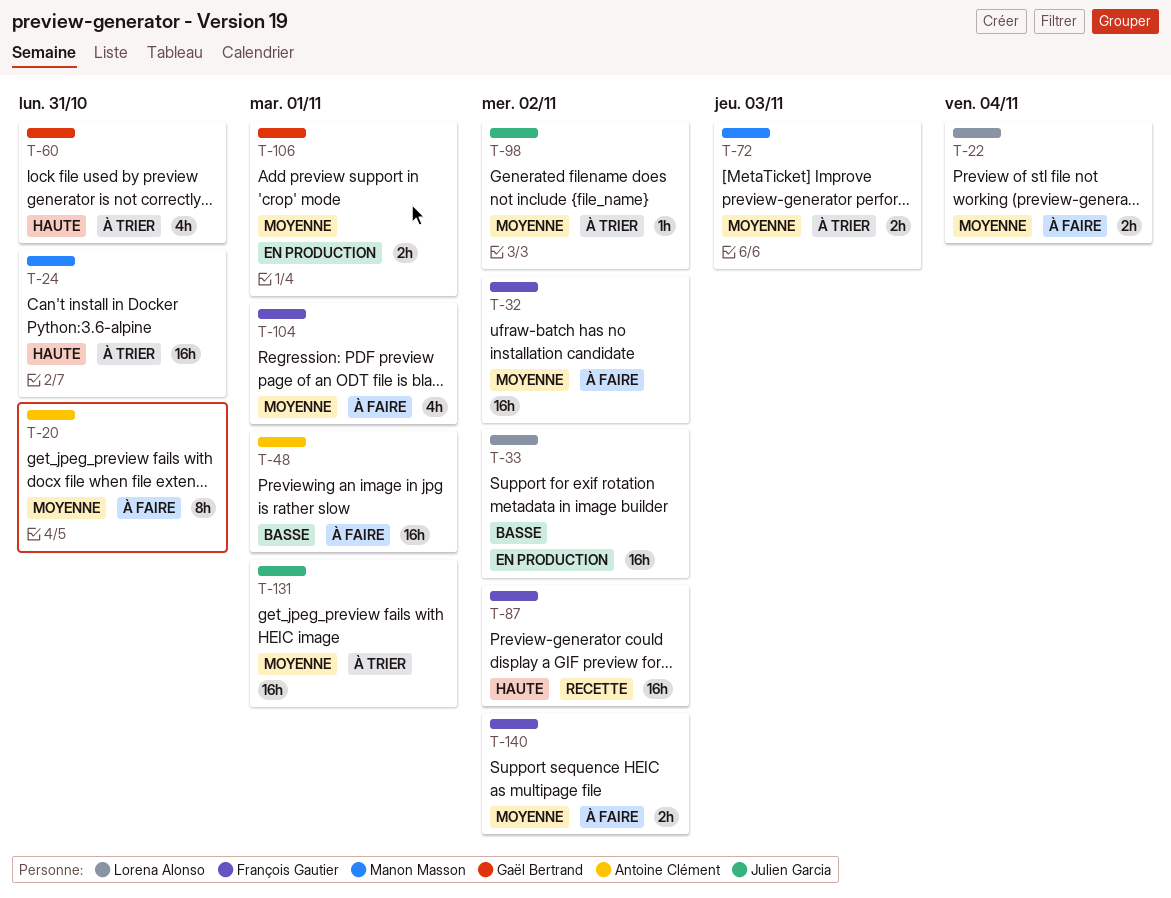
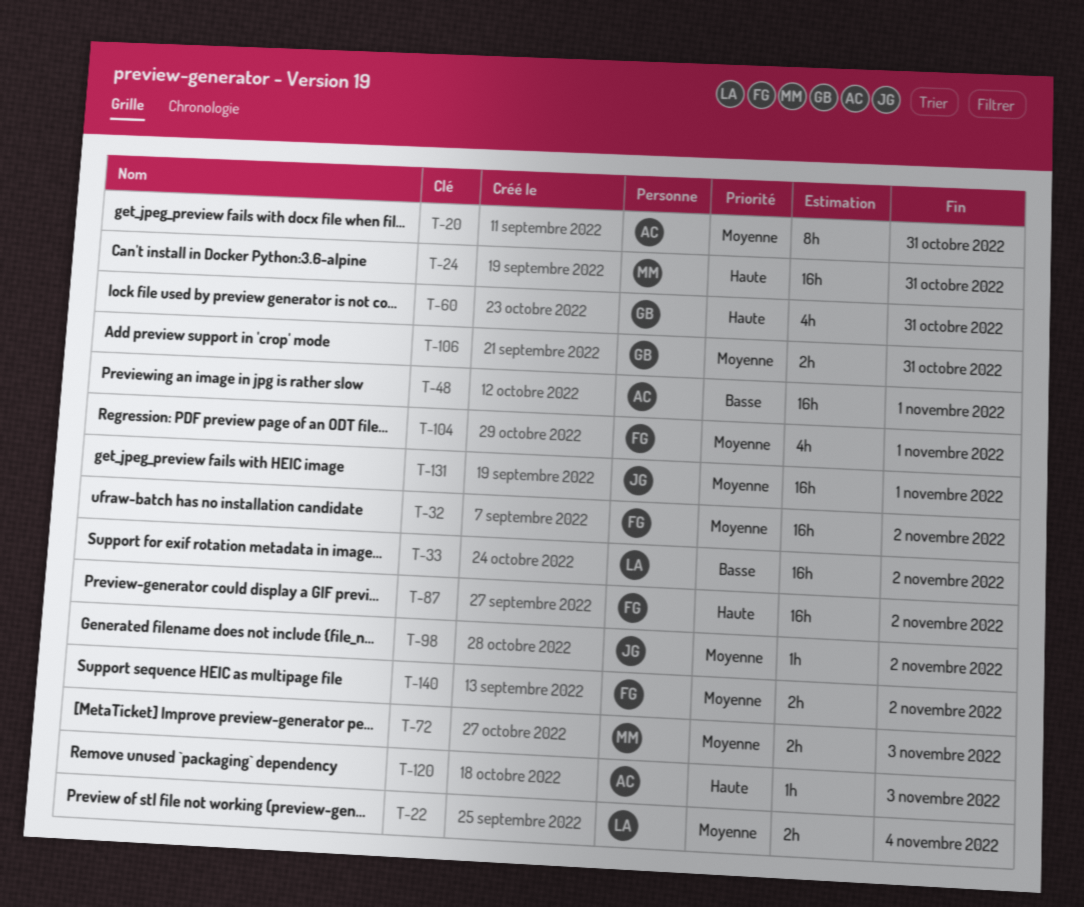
T-106, due: Nov 1 -> Oct 31
T-120: none -> present

